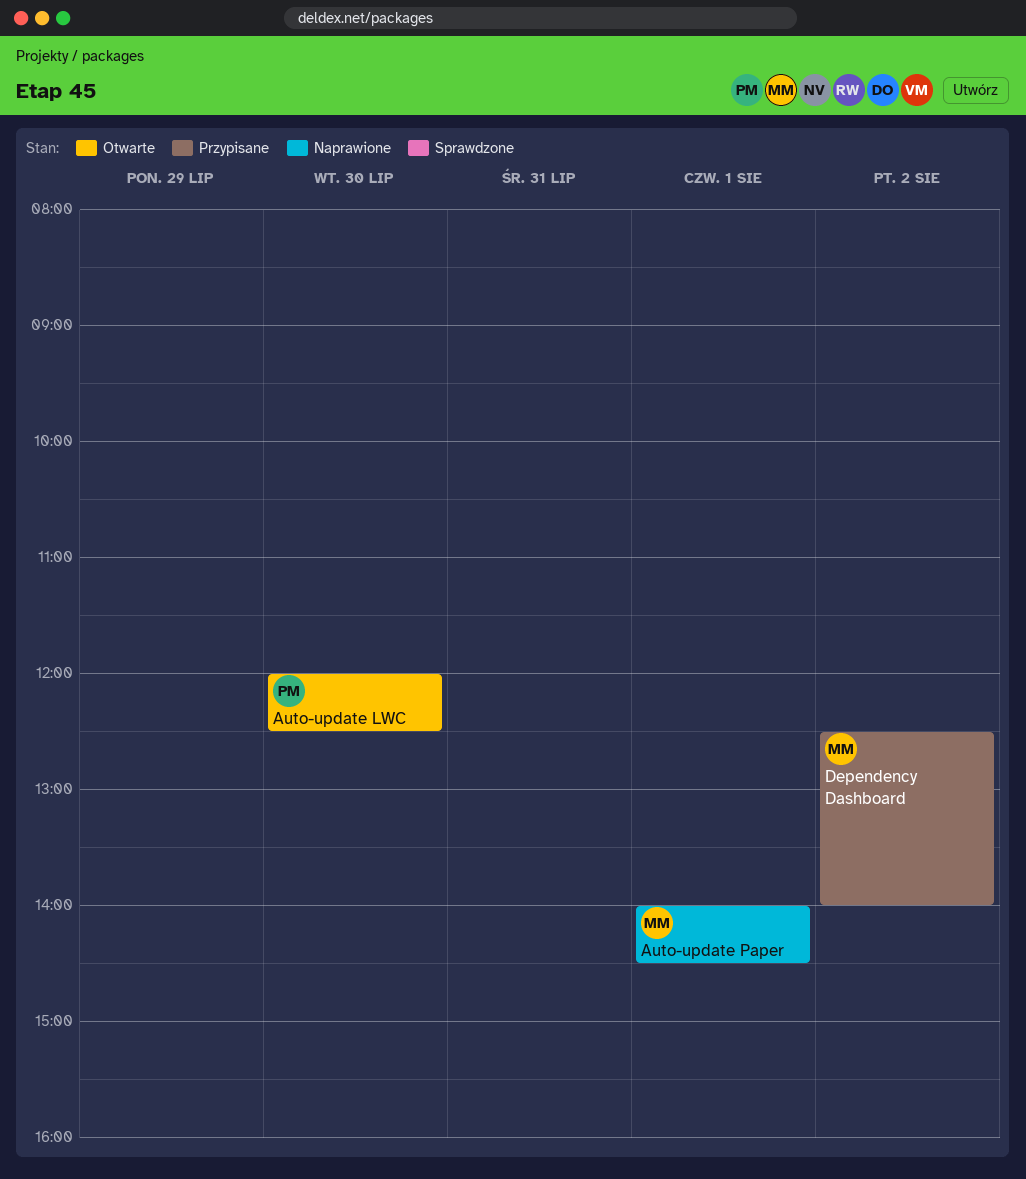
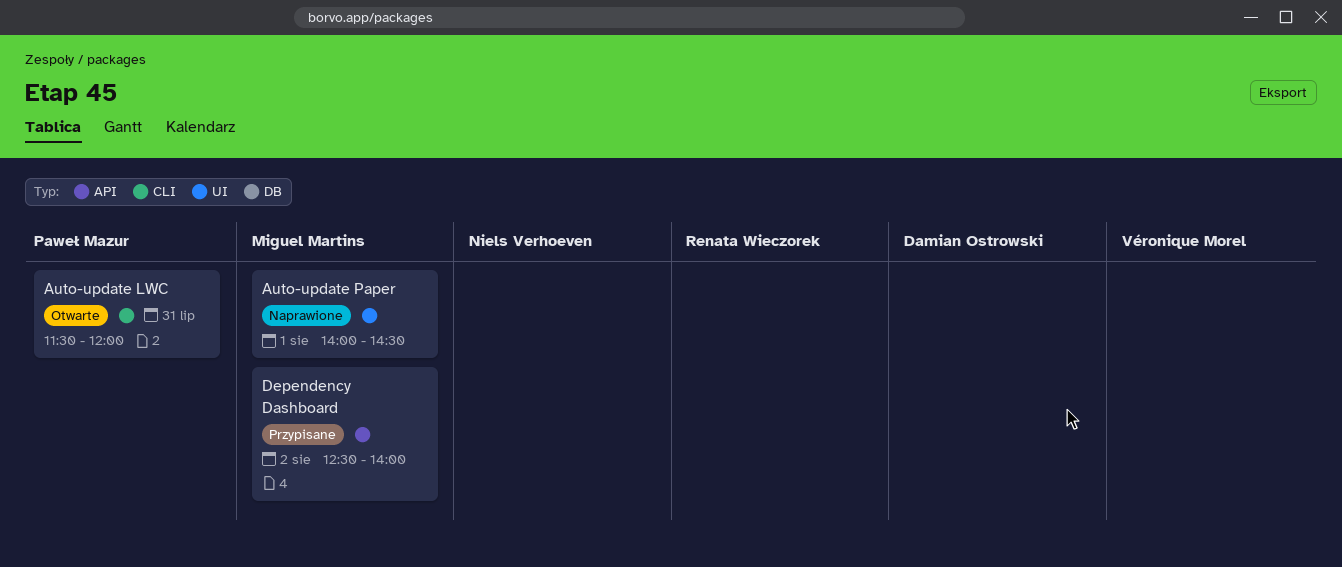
Auto-update LWC, day: Jul 30 -> Jul 31
Auto-update LWC, begins: 12:00 -> 11:30
Auto-update LWC, ends: 12:30 -> 12:00

